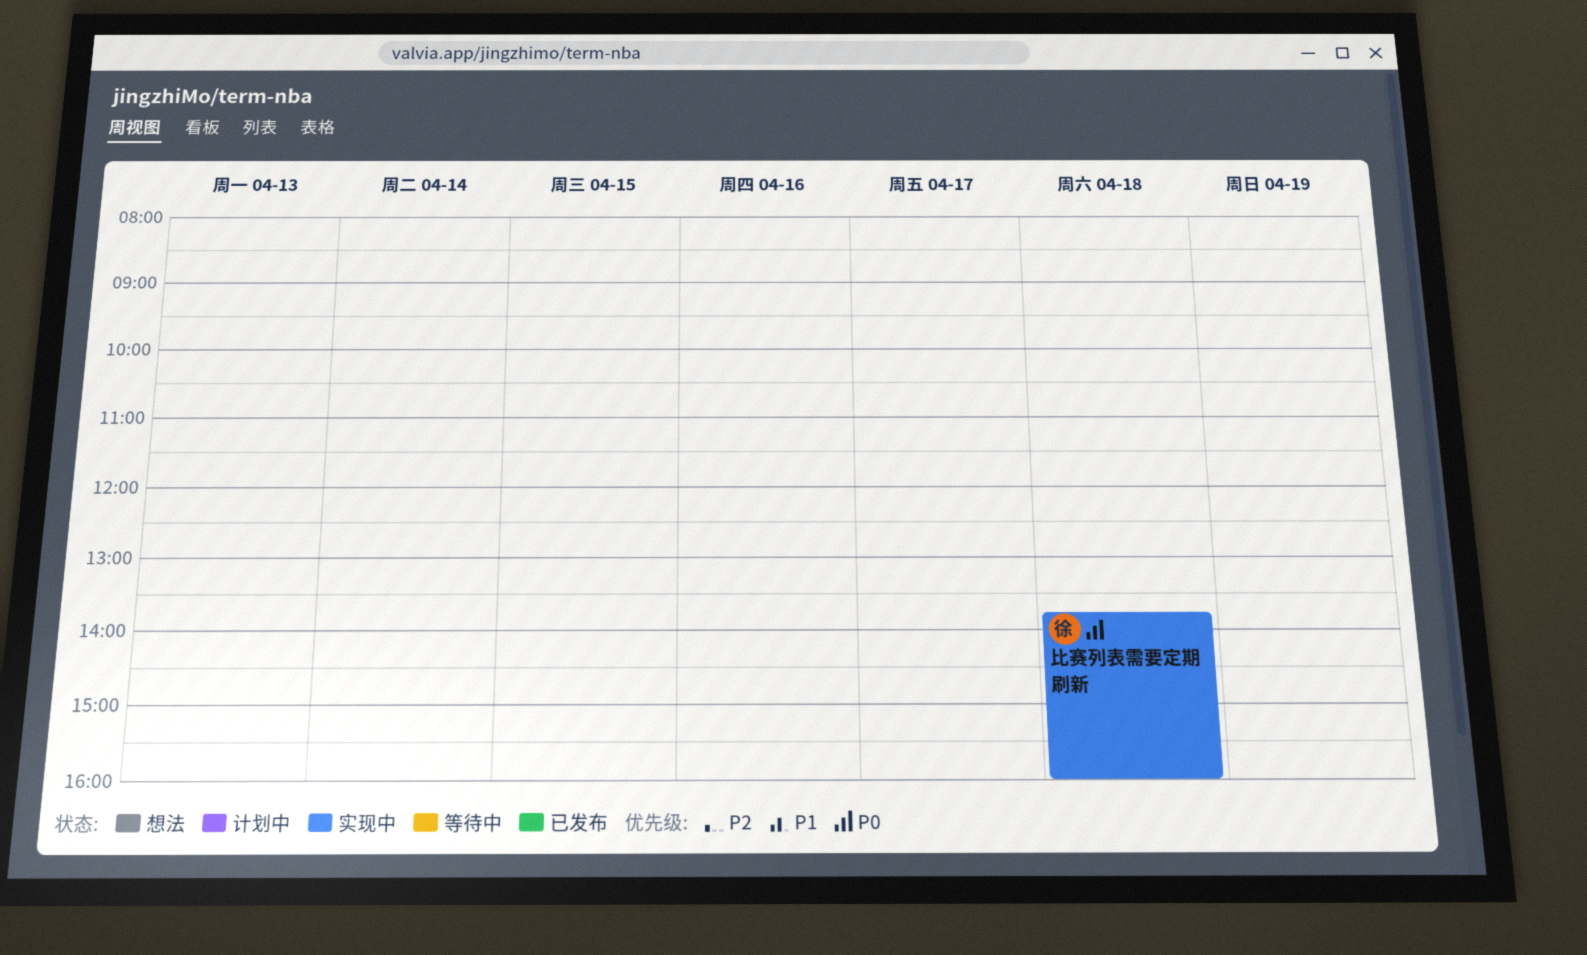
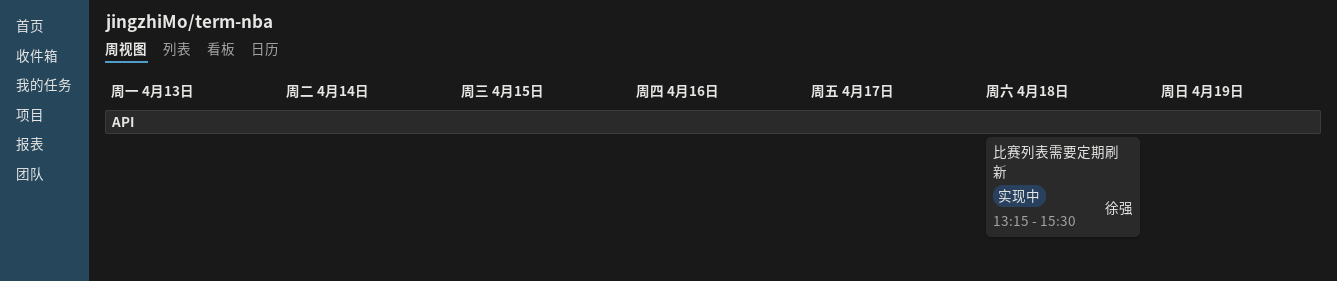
比赛列表需要定期刷新, begins: 13:45 -> 13:15
比赛列表需要定期刷新, ends: 16:00 -> 15:30

